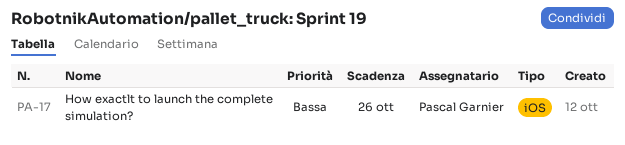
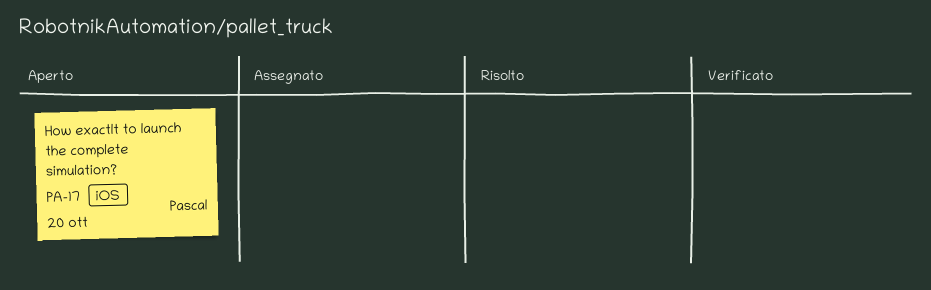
PA-17, due: Oct 26 -> Oct 20

